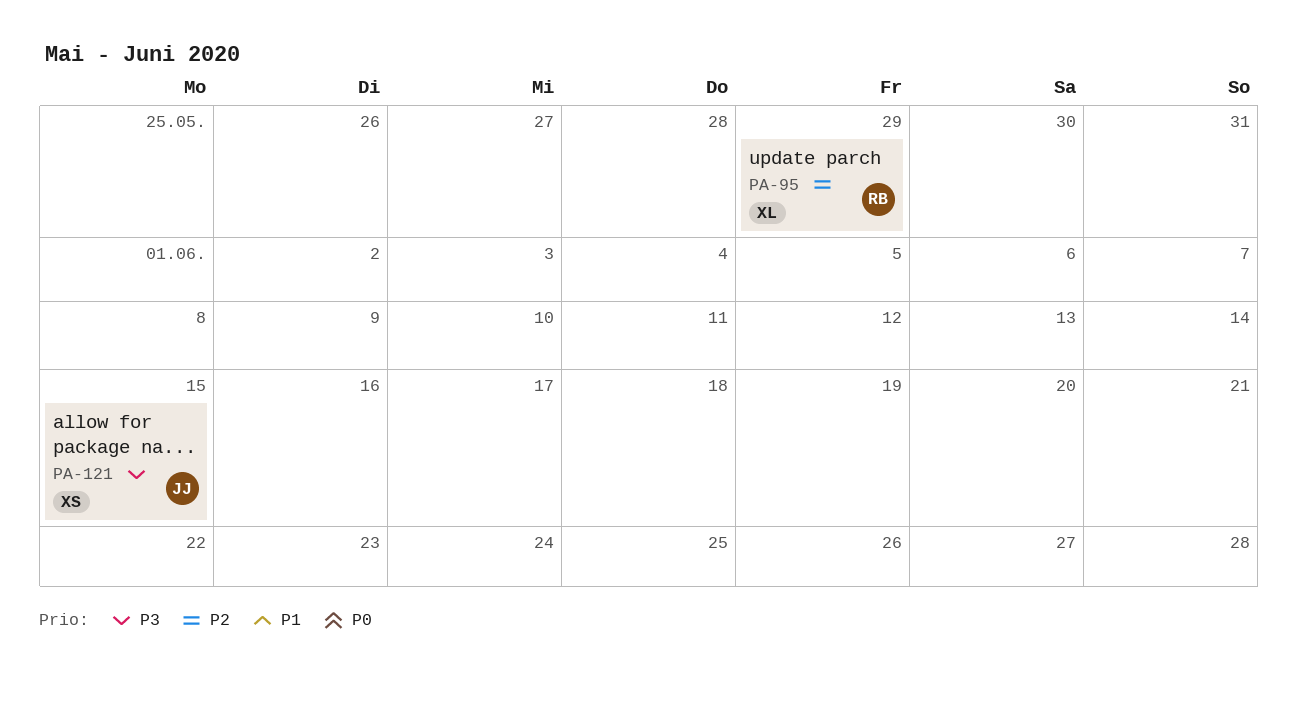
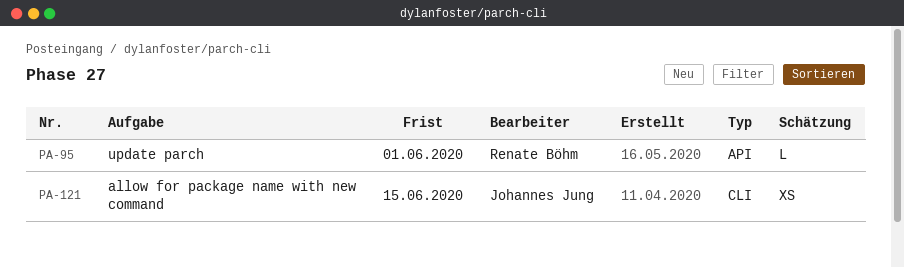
PA-95, estimate: XL -> L
PA-95, due: May 29 -> Jun 1

